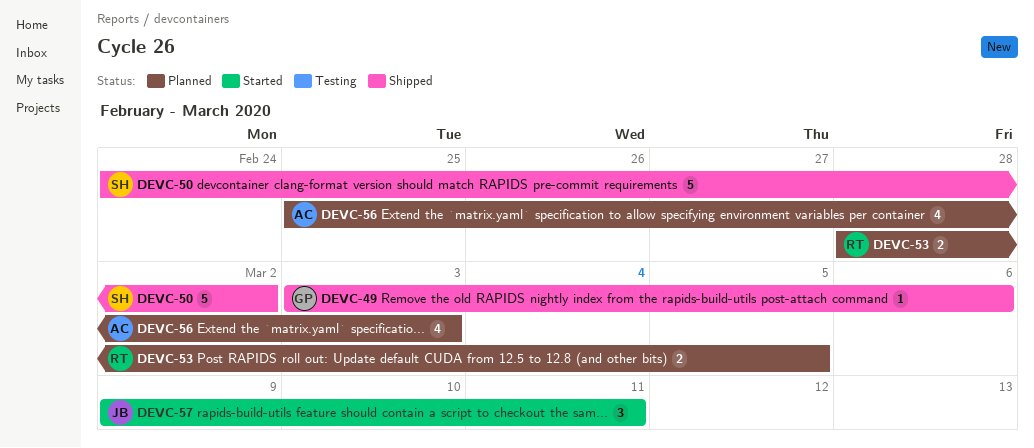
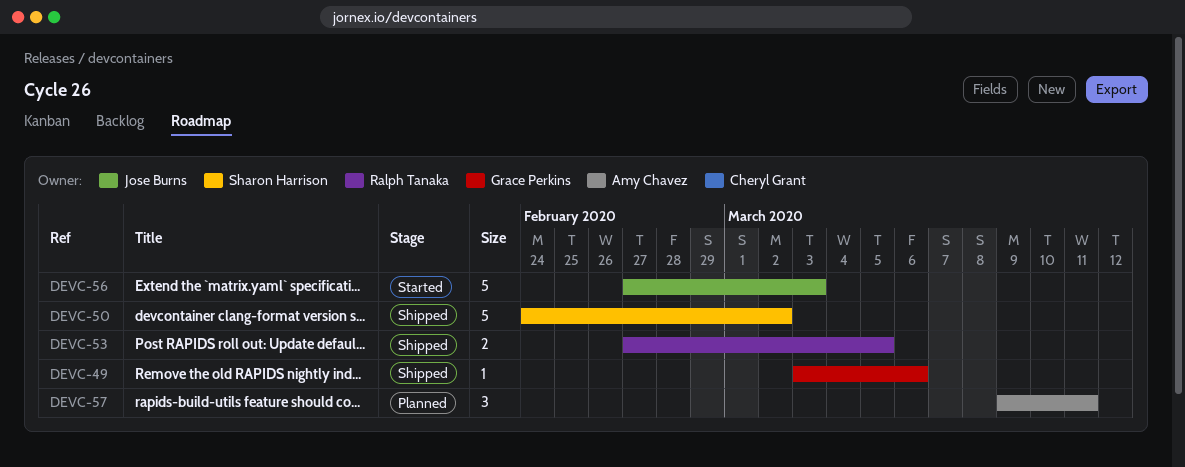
DEVC-53, status: Planned -> Shipped
DEVC-53, start: Feb 28 -> Feb 27
DEVC-56, status: Planned -> Started
DEVC-56, owner: Amy Chavez -> Jose Burns
DEVC-56, estimate: 4 -> 5
DEVC-56, start: Feb 25 -> Feb 27
DEVC-57, status: Started -> Planned
DEVC-57, owner: Jose Burns -> Amy Chavez

